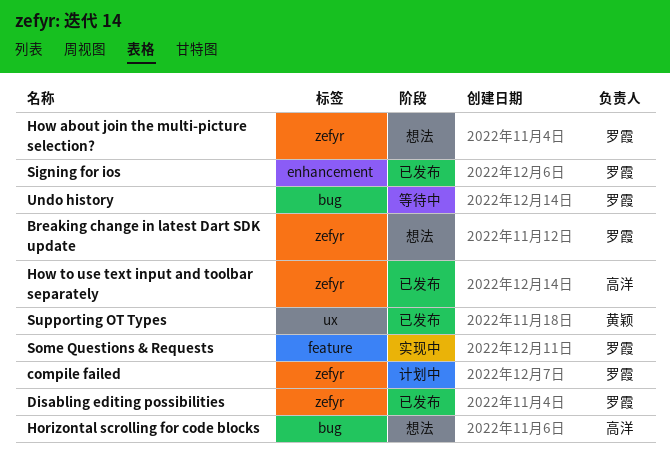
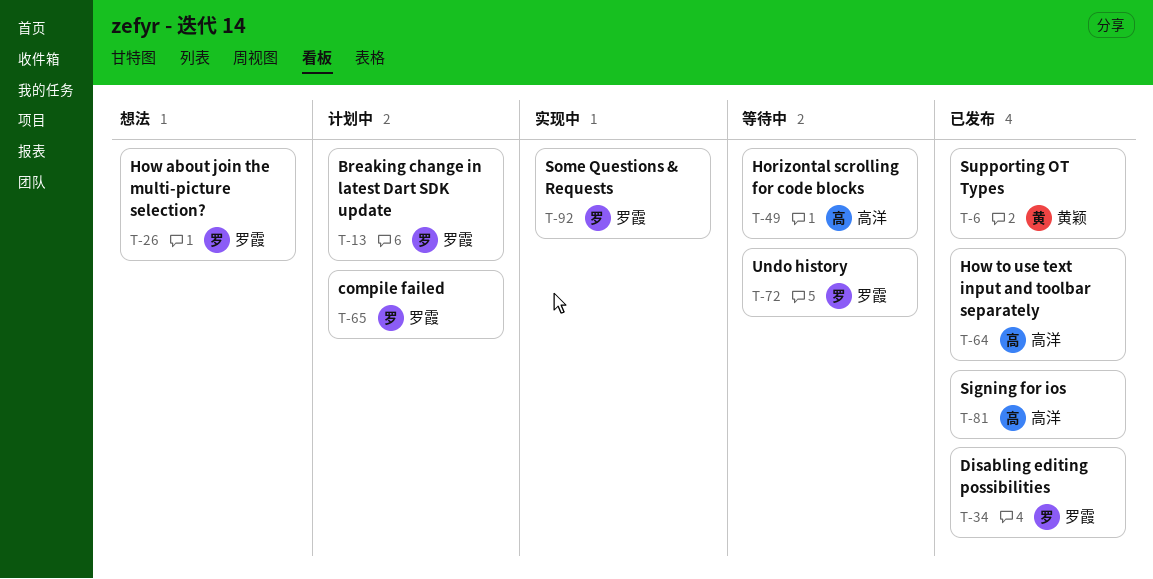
Breaking change in latest Dart SDK update, status: 想法 -> 计划中
Horizontal scrolling for code blocks, status: 想法 -> 等待中
Signing for ios, owner: 罗霞 -> 高洋

